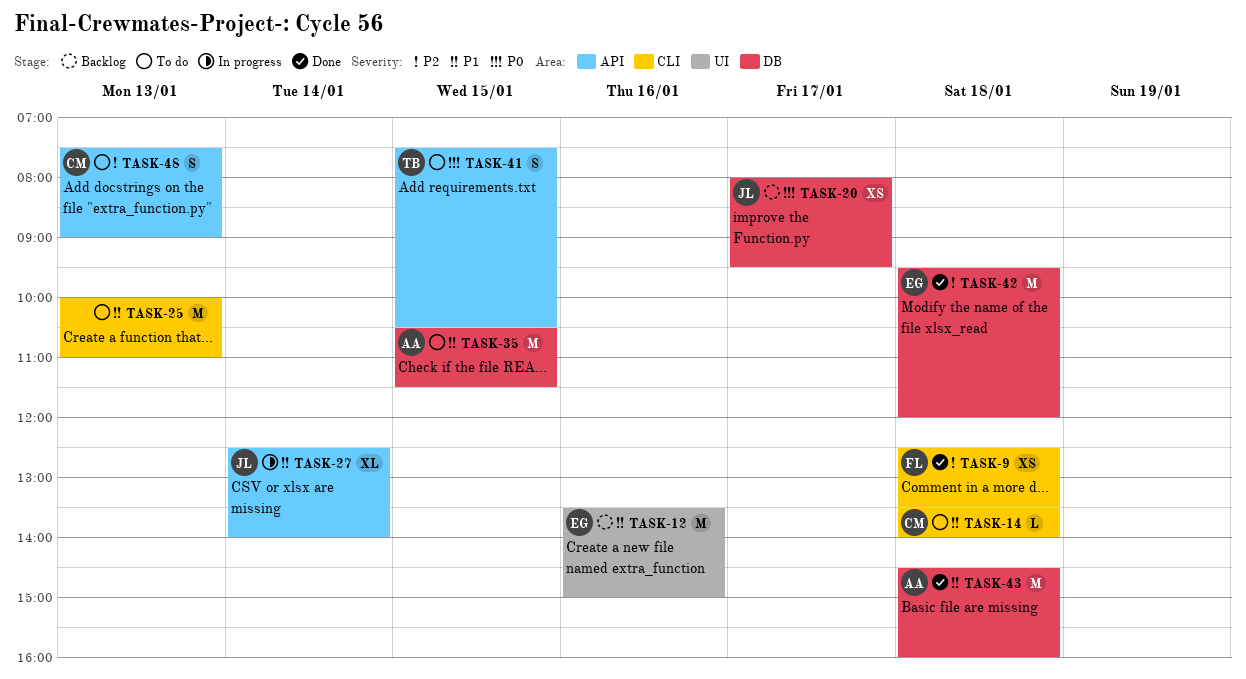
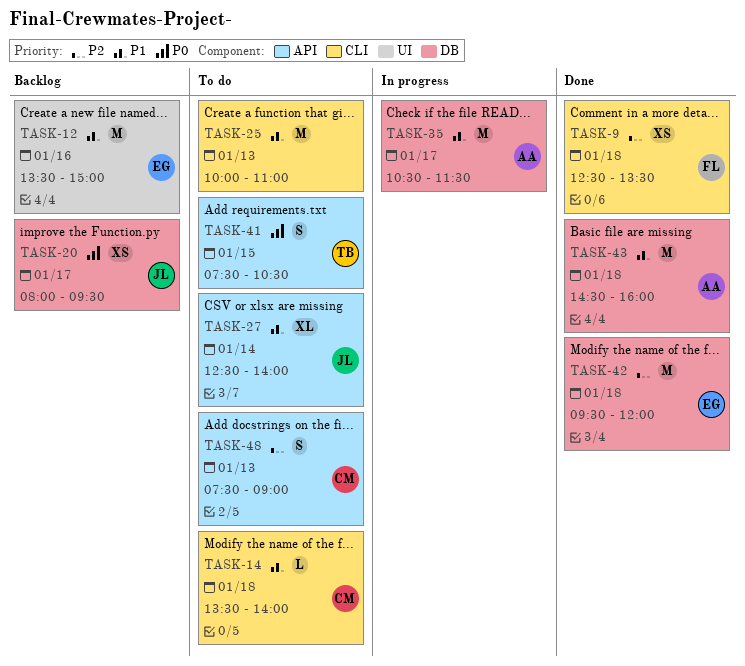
TASK-27, status: In progress -> To do
TASK-35, status: To do -> In progress
TASK-35, day: Jan 15 -> Jan 17

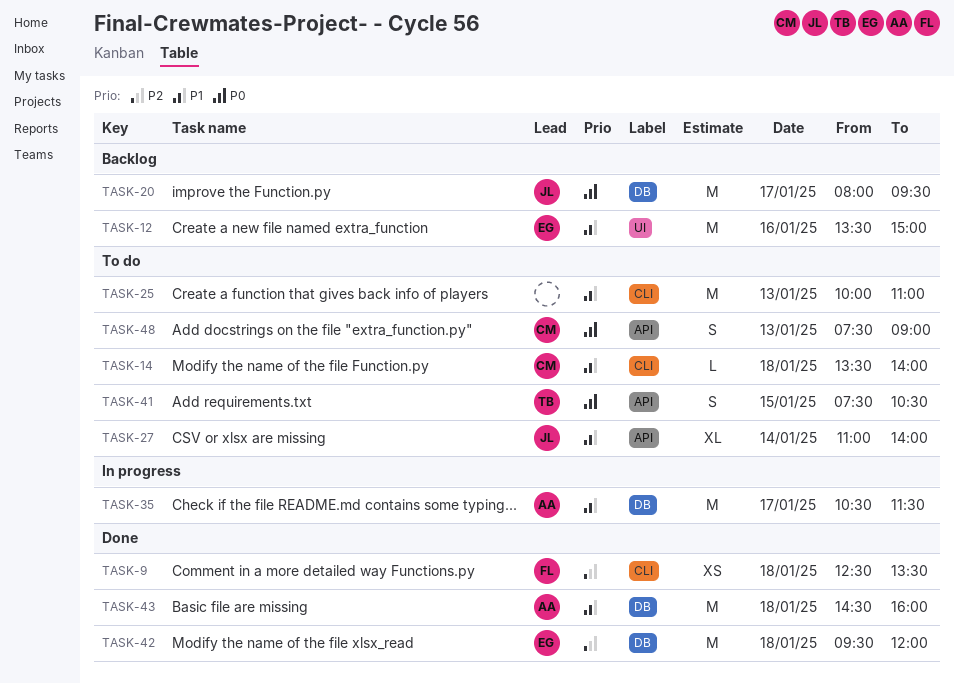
TASK-20, estimate: XS -> M
TASK-27, begins: 12:30 -> 11:00
TASK-48, priority: P2 -> P0

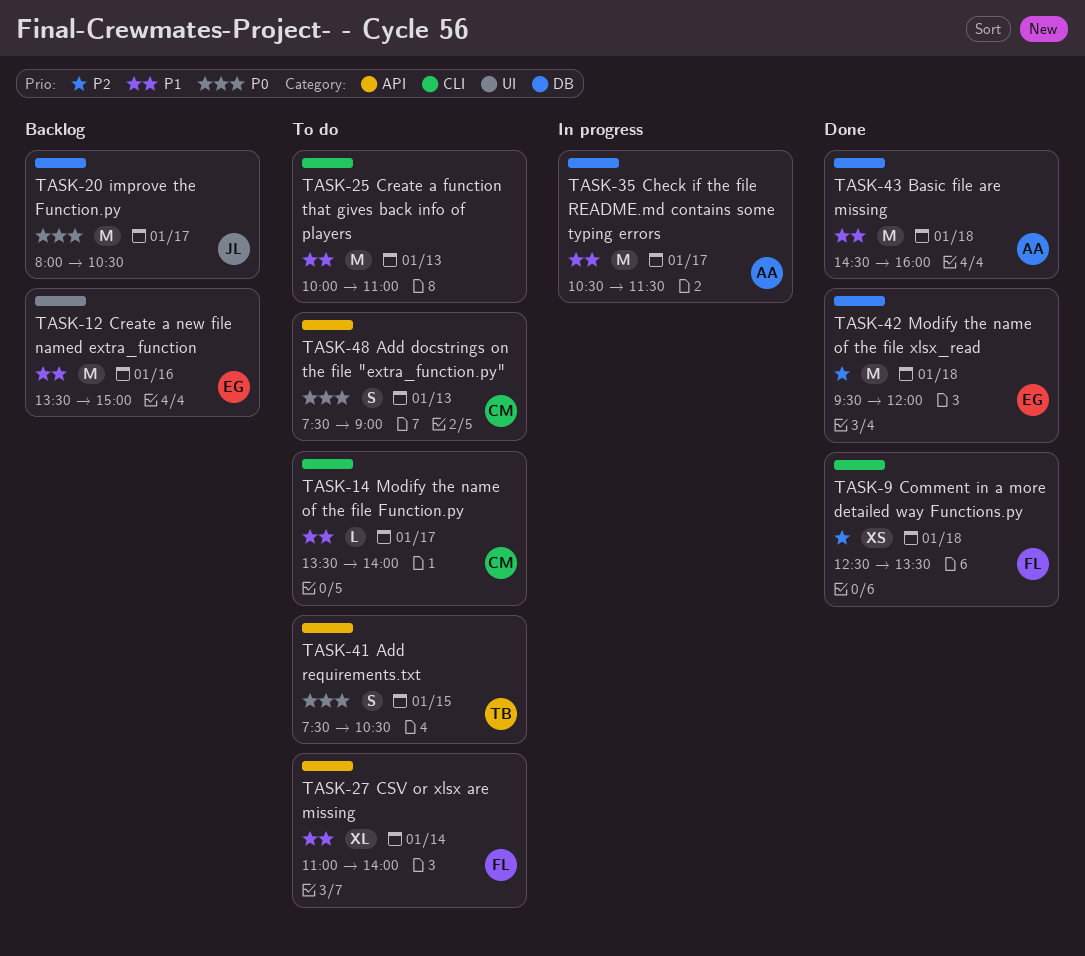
TASK-14, day: Jan 18 -> Jan 17
TASK-20, ends: 09:30 -> 10:30
TASK-27, owner: JL -> FL

